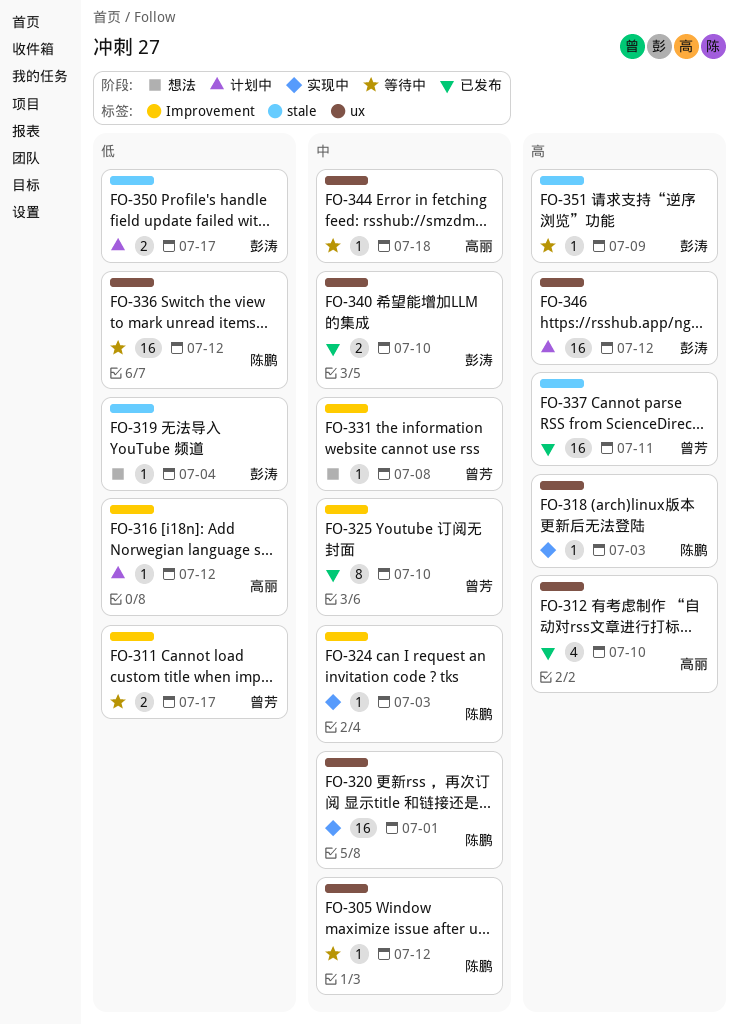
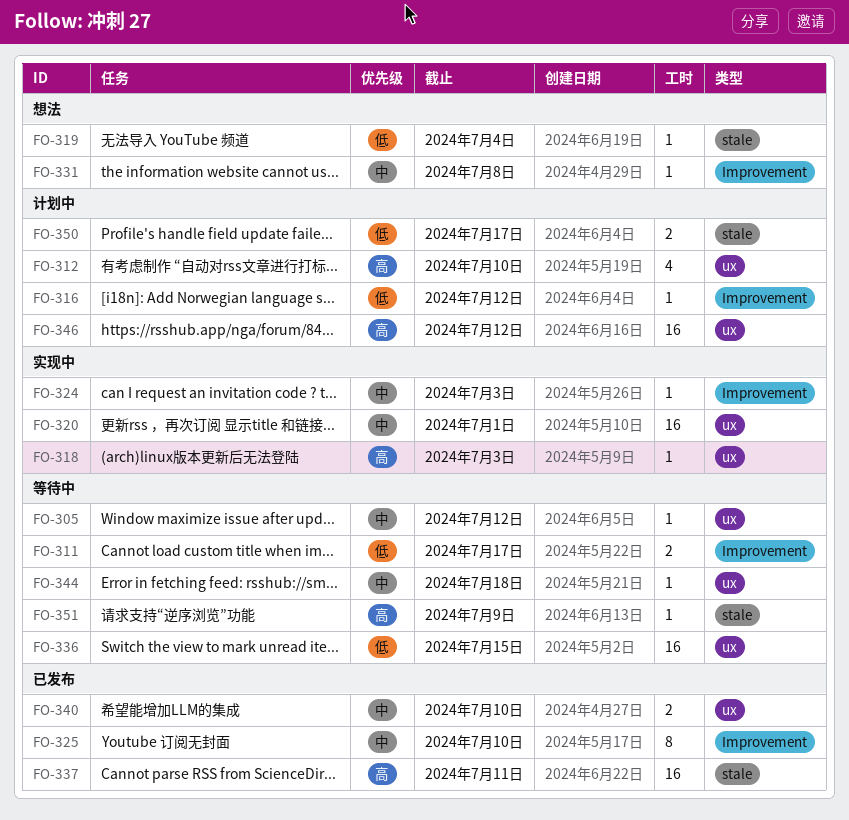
FO-312, status: 已发布 -> 计划中
FO-336, due: Jul 12 -> Jul 15

